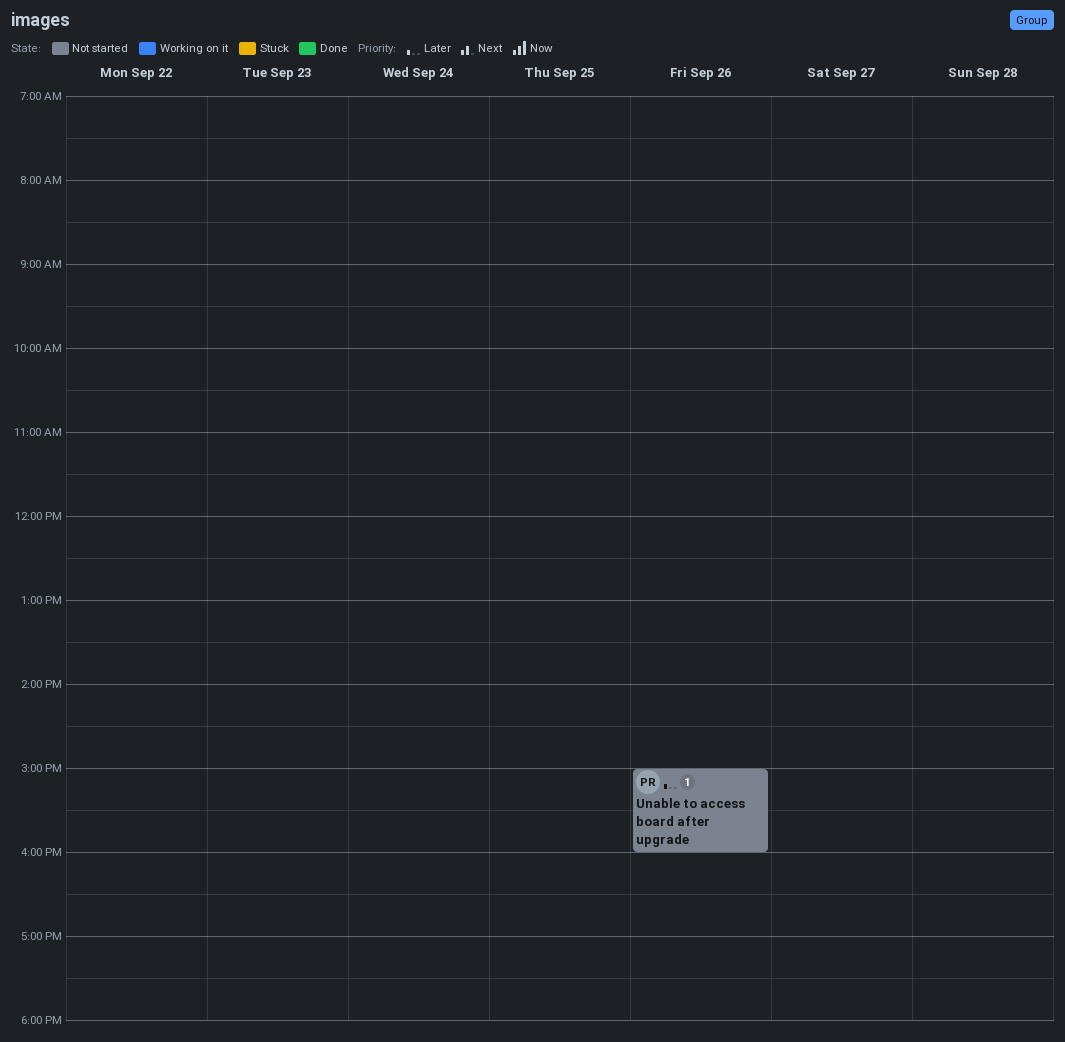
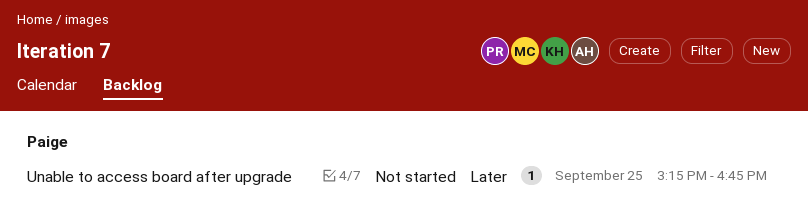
Unable to access board after upgrade, day: Sep 26 -> Sep 25
Unable to access board after upgrade, begins: 15:00 -> 15:15
Unable to access board after upgrade, ends: 16:00 -> 16:45

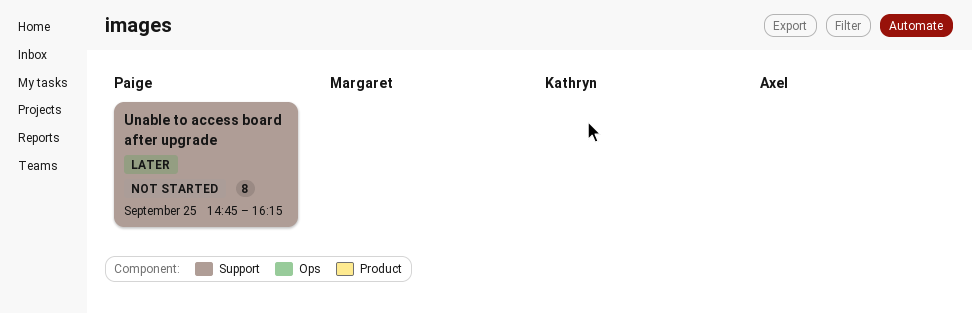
Unable to access board after upgrade, estimate: 1 -> 8
Unable to access board after upgrade, begins: 15:15 -> 14:45
Unable to access board after upgrade, ends: 16:45 -> 16:15

